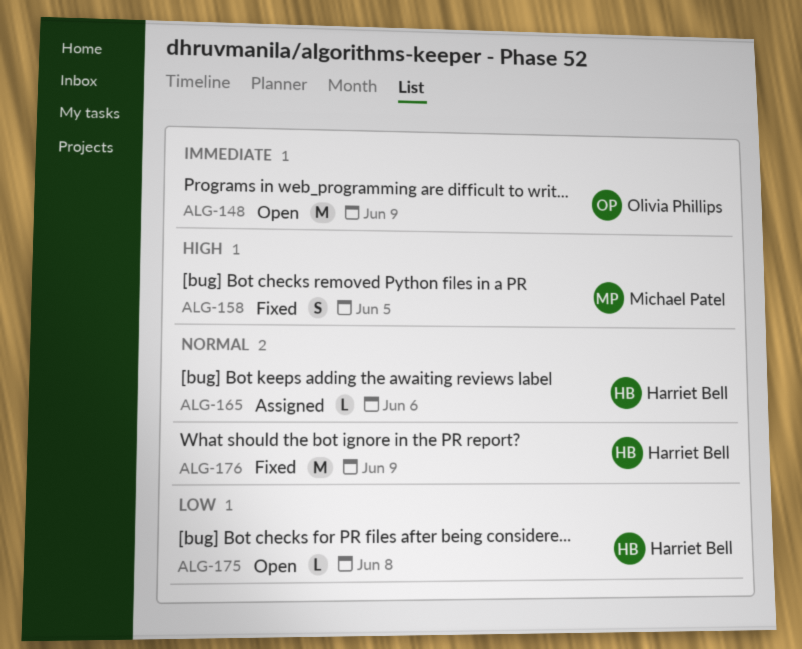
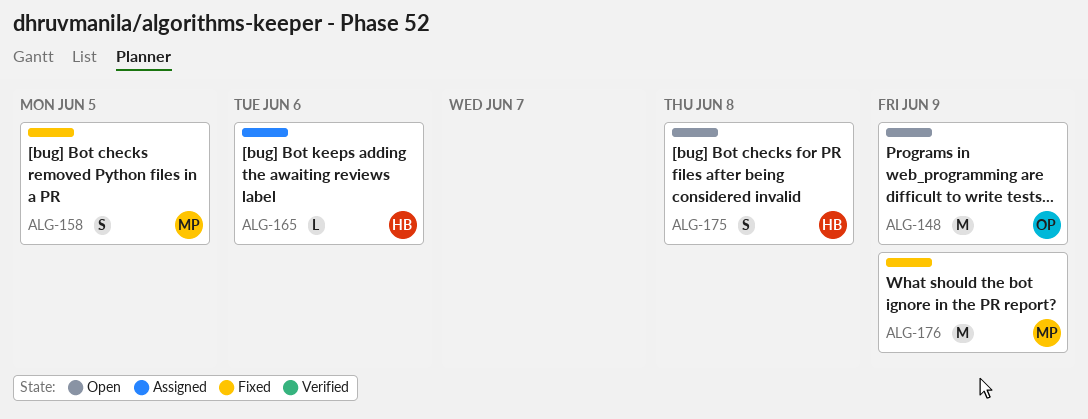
ALG-175, estimate: L -> S
ALG-176, owner: Harriet Bell -> Michael Patel

